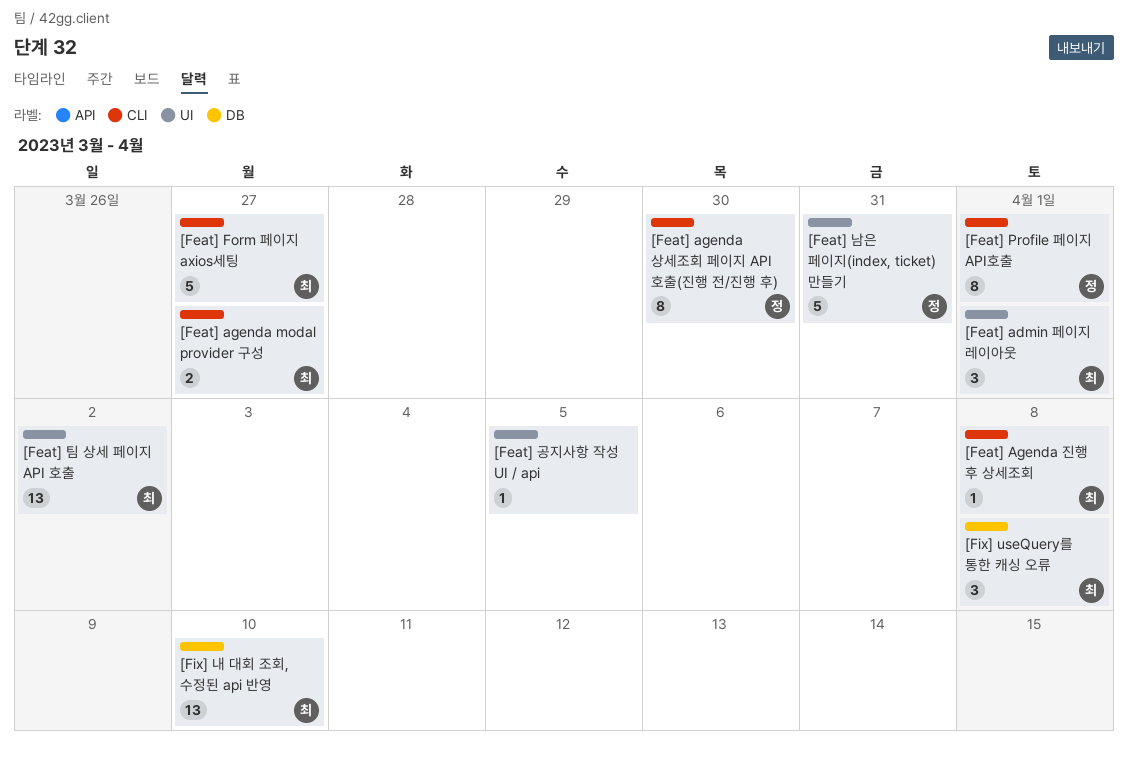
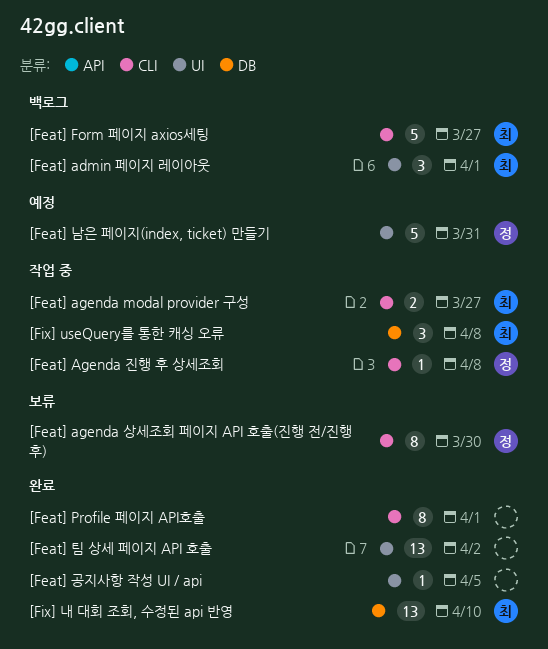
[Feat] Agenda 진행 후 상세조회, owner: 최 -> 정
[Feat] Profile 페이지 API호출, owner: 정 -> none
[Feat] 팀 상세 페이지 API 호출, owner: 최 -> none

